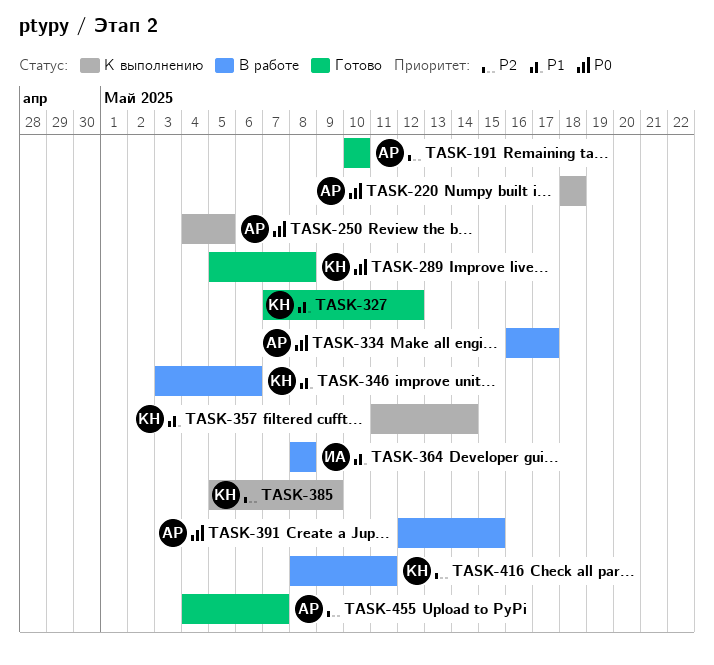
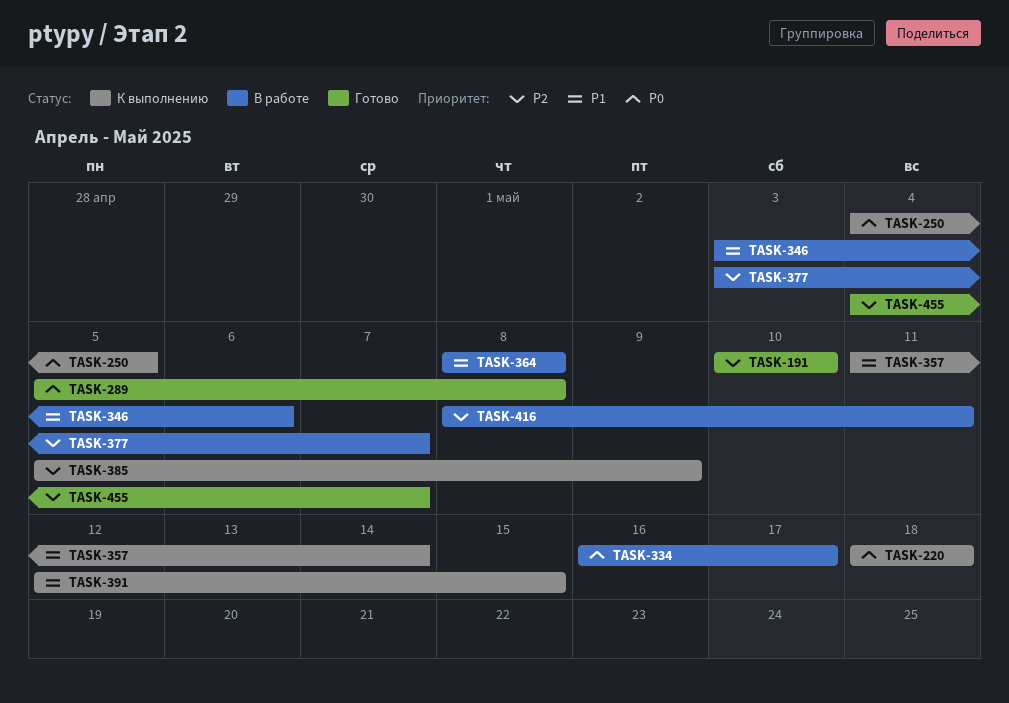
TASK-327: present -> none
TASK-377: none -> present
TASK-391, status: В работе -> К выполнению
TASK-391, priority: P0 -> P1

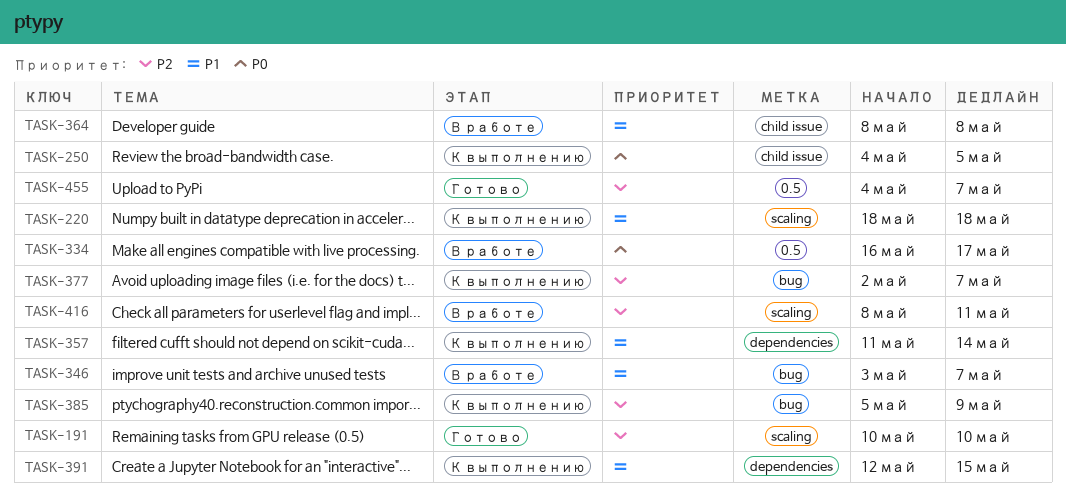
TASK-220, priority: P0 -> P1
TASK-289: present -> none
TASK-346, due: May 6 -> May 7
TASK-377, status: В работе -> К выполнению
TASK-377, start: May 3 -> May 2

